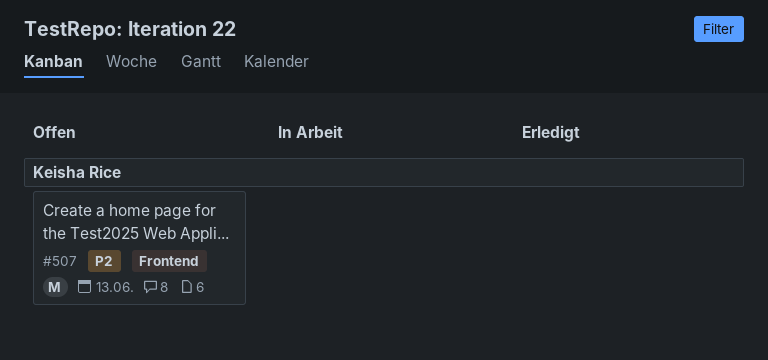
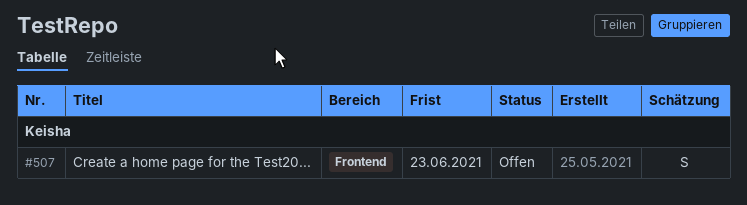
#507, estimate: M -> S
#507, due: Jun 13 -> Jun 23

